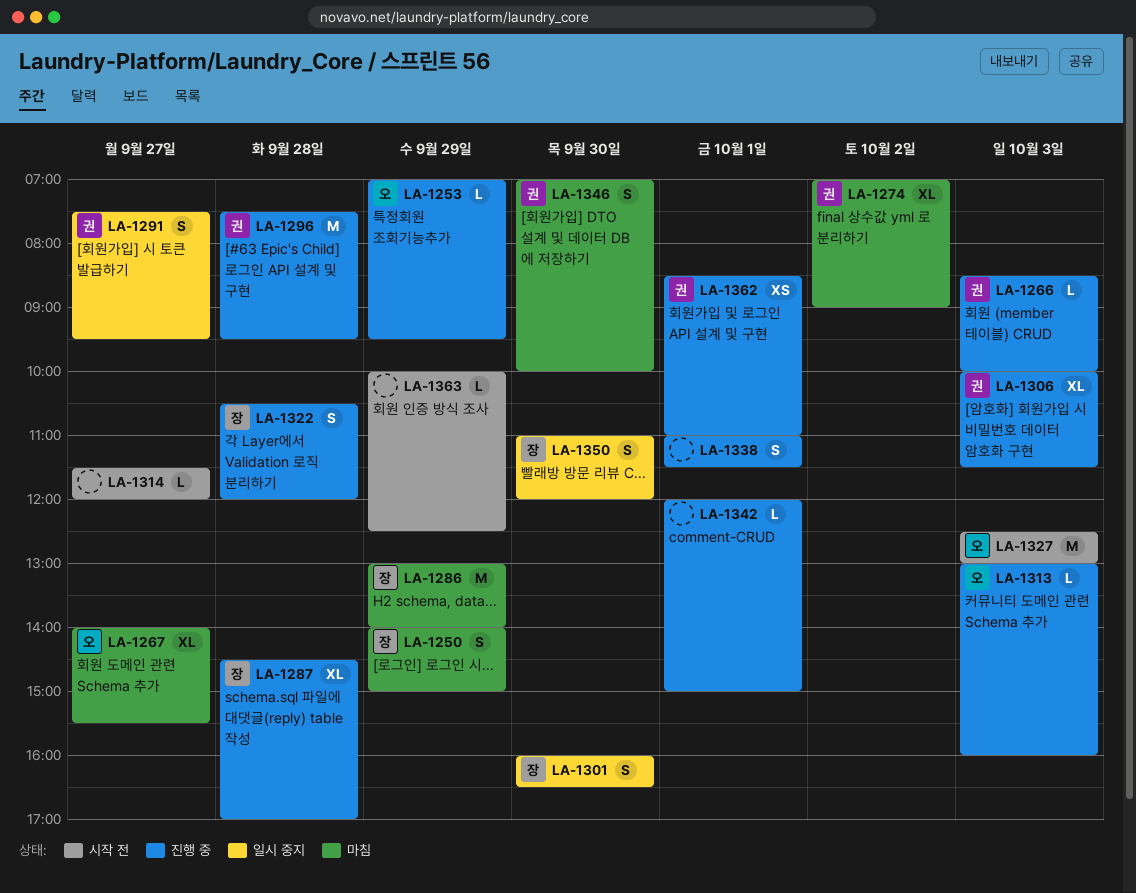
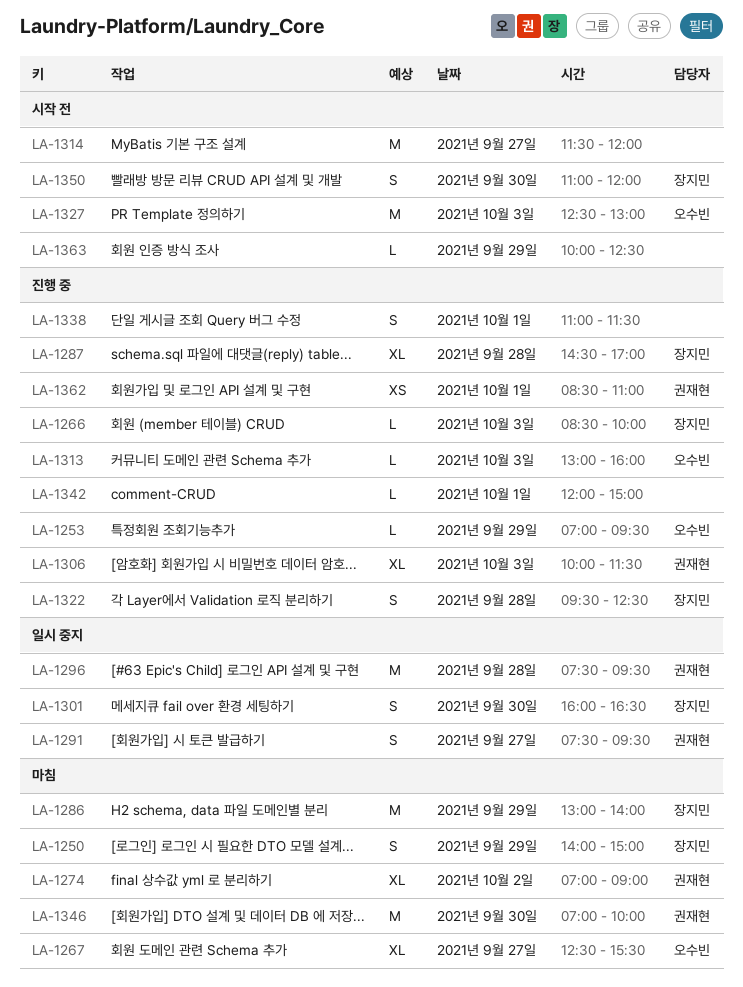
LA-1266, owner: 권재현 -> 장지민
LA-1267, begins: 14:00 -> 12:30
LA-1296, status: 진행 중 -> 일시 중지
LA-1314, estimate: L -> M
LA-1322, begins: 10:30 -> 09:30
LA-1322, ends: 12:00 -> 12:30
LA-1346, estimate: S -> M
LA-1350, status: 일시 중지 -> 시작 전

